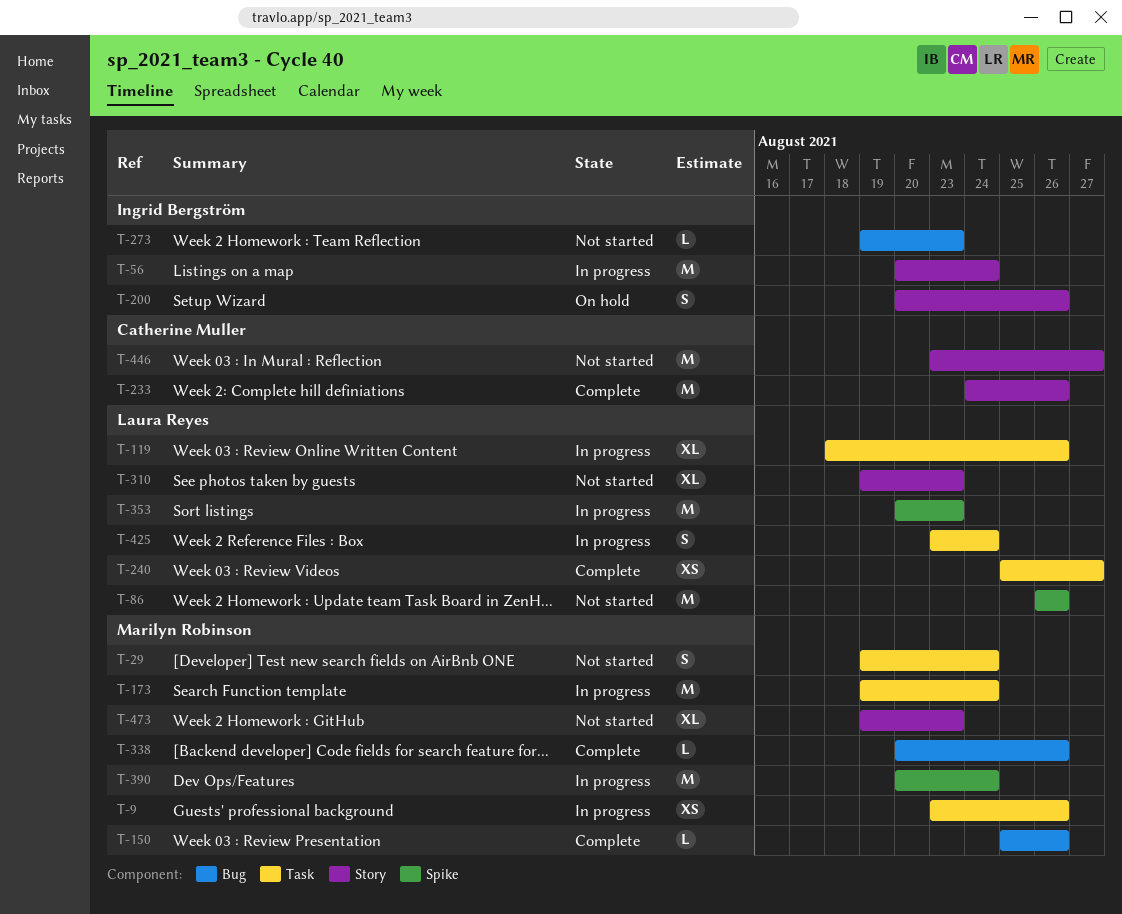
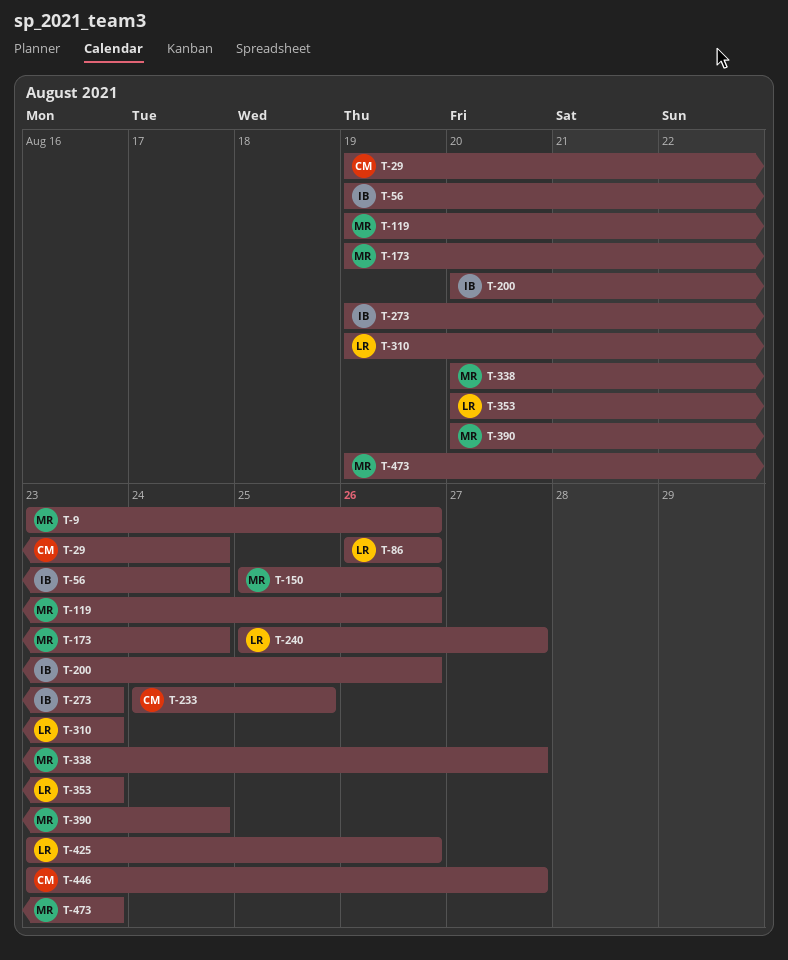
T-29, owner: Marilyn Robinson -> Catherine Muller
T-56, start: Aug 20 -> Aug 19
T-119, owner: Laura Reyes -> Marilyn Robinson
T-119, start: Aug 18 -> Aug 19
T-233, due: Aug 26 -> Aug 25
T-338, due: Aug 26 -> Aug 27
T-425, due: Aug 24 -> Aug 26

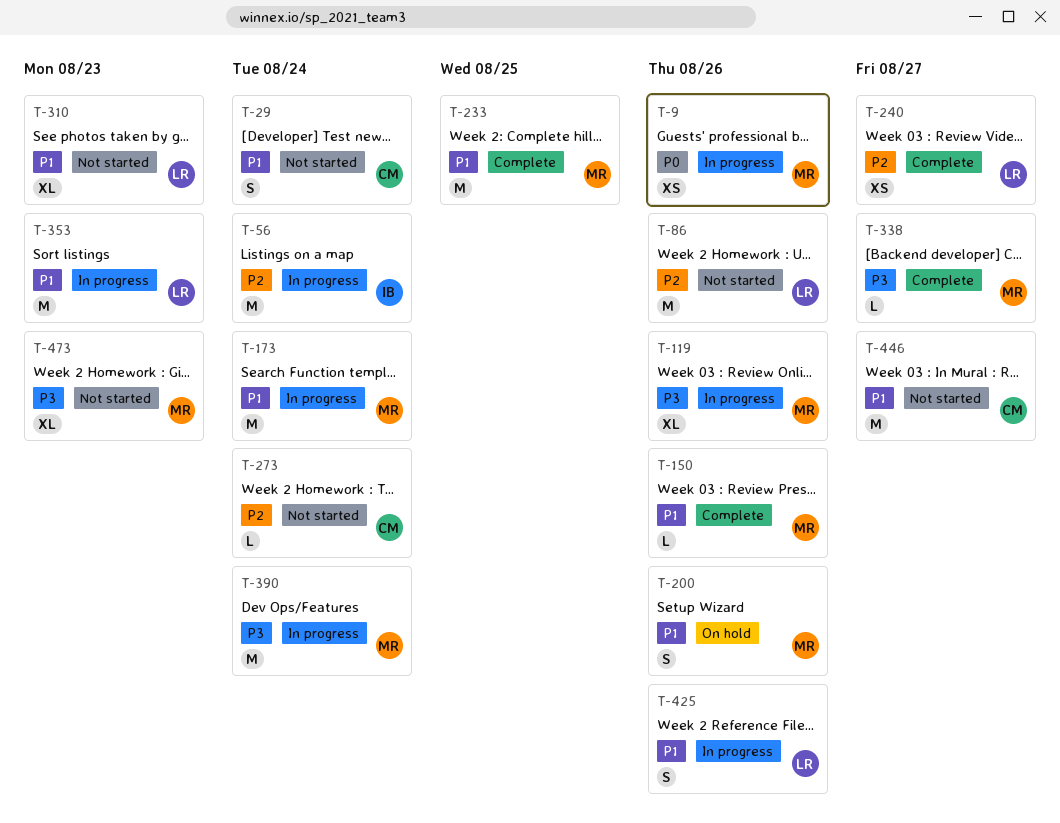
T-200, owner: IB -> MR
T-233, owner: CM -> MR
T-273, owner: IB -> CM
T-273, due: Aug 23 -> Aug 24

